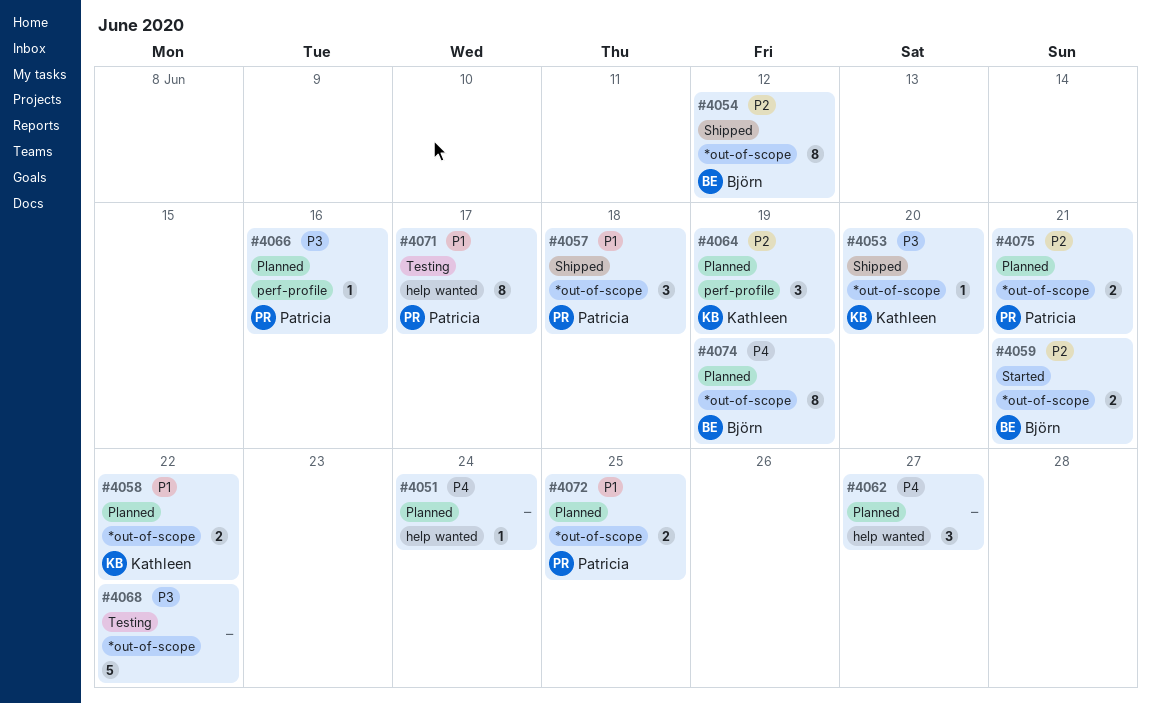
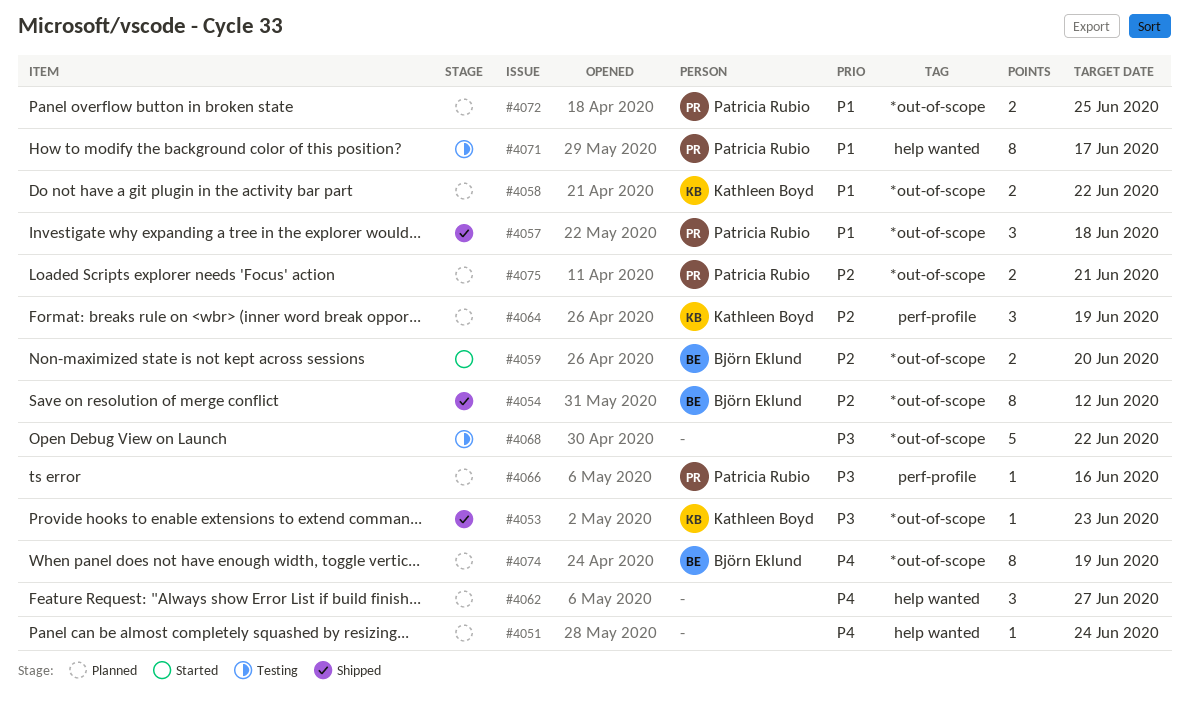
#4053, due: Jun 20 -> Jun 23
#4059, due: Jun 21 -> Jun 20

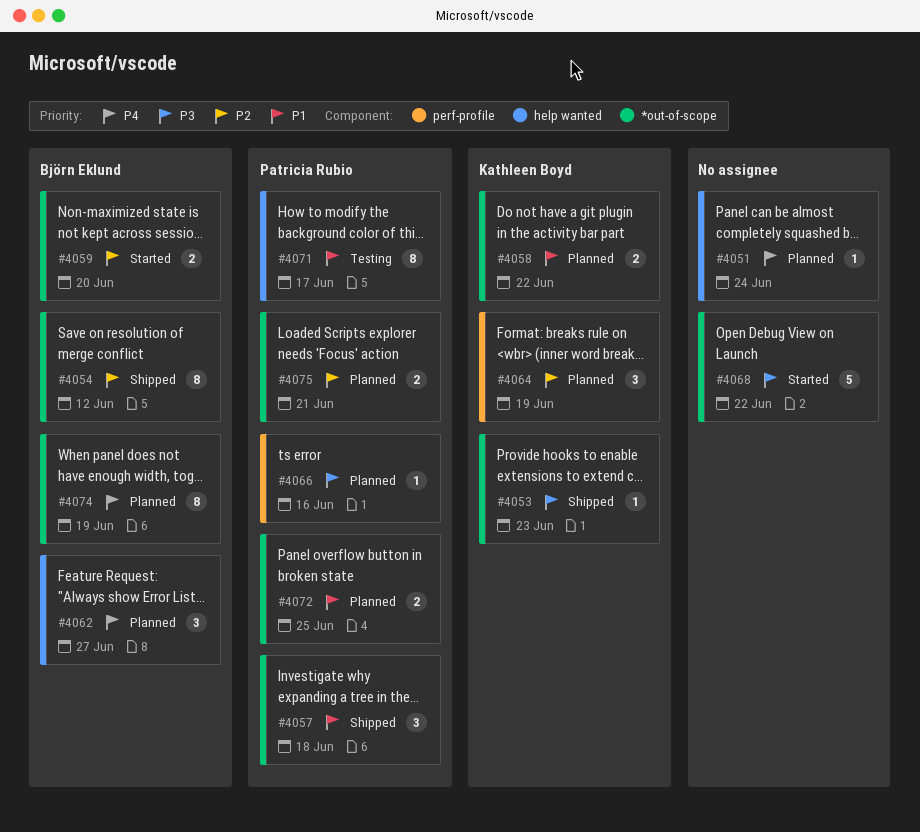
#4062, owner: none -> Björn Eklund
#4068, status: Testing -> Started

